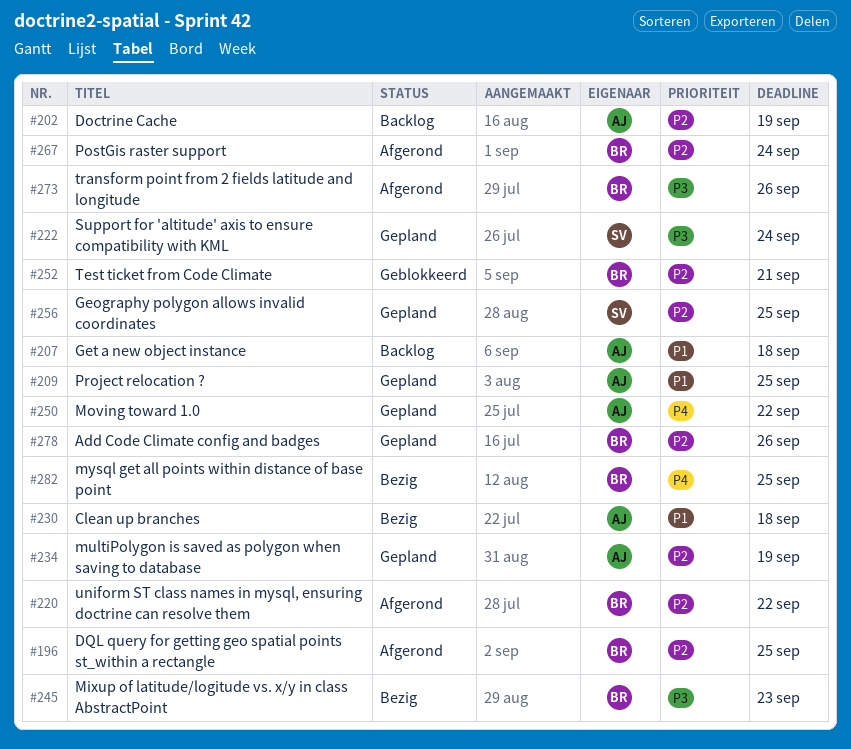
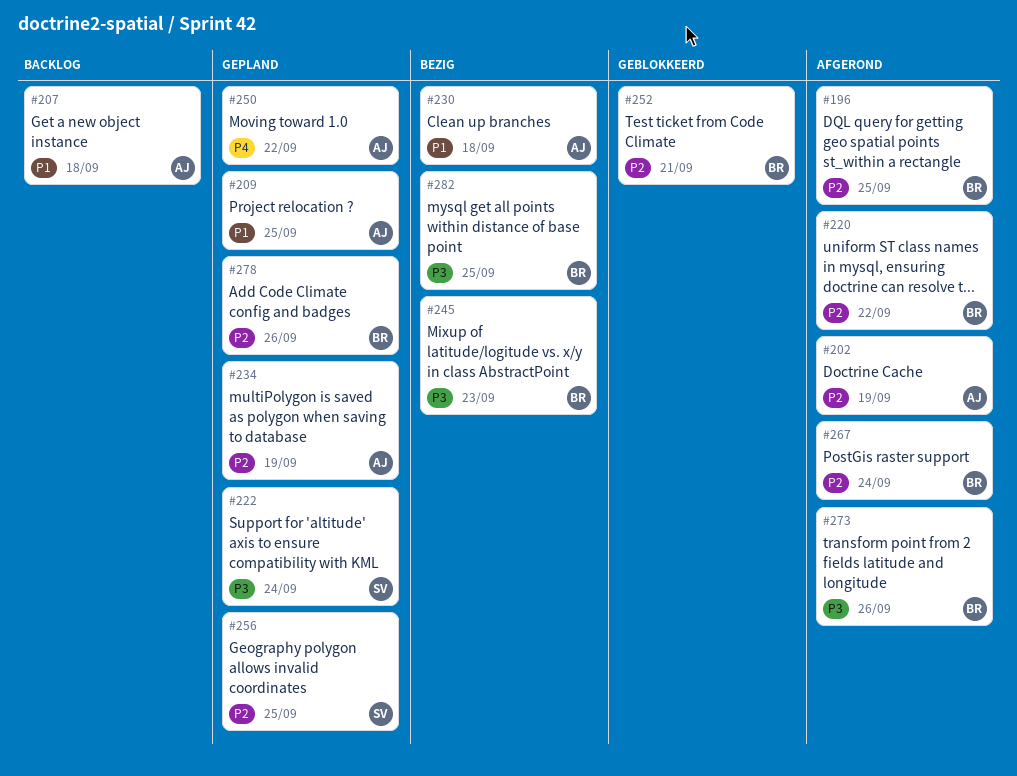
#202, status: Backlog -> Afgerond
#282, priority: P4 -> P3

